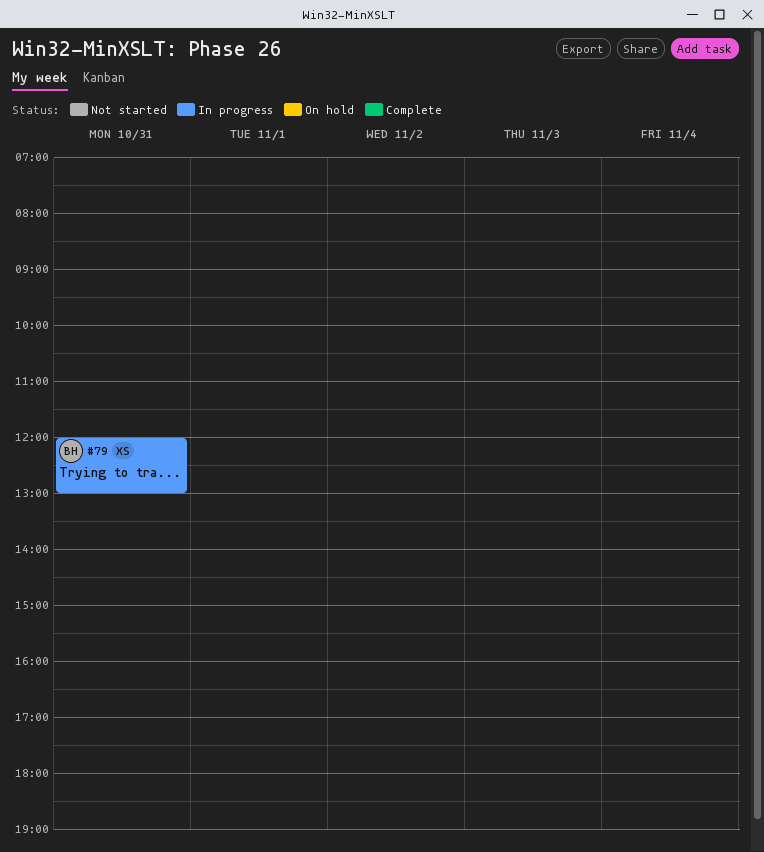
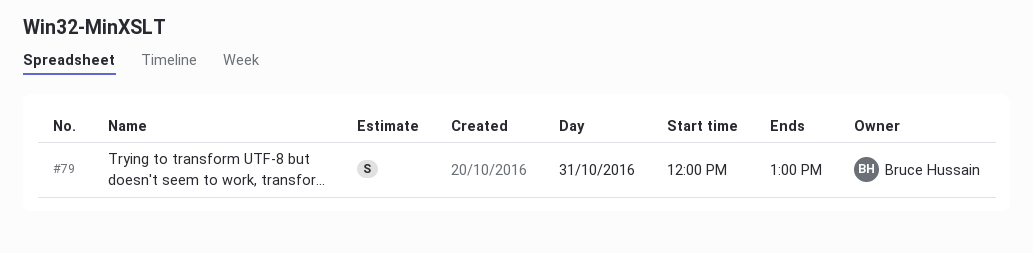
#79, estimate: XS -> S

